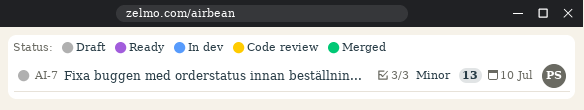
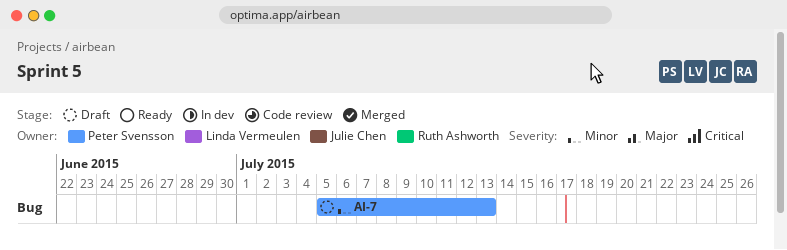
AI-7, due: Jul 10 -> Jul 13

